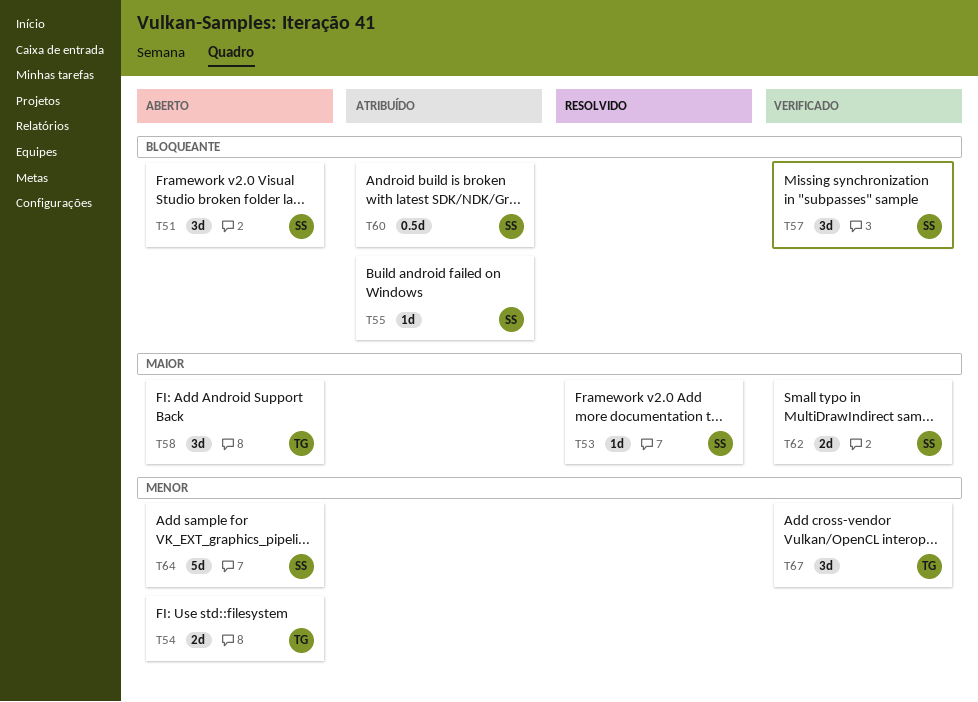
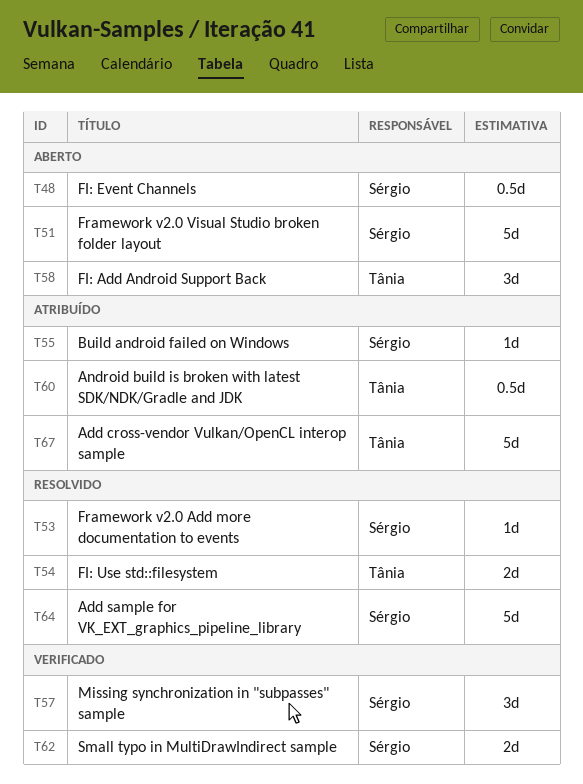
T48: none -> present
T51, estimate: 3d -> 5d
T54, status: Aberto -> Resolvido
T60, owner: Sérgio -> Tânia
T64, status: Aberto -> Resolvido
T67, status: Verificado -> Atribuído
T67, estimate: 3d -> 5d

